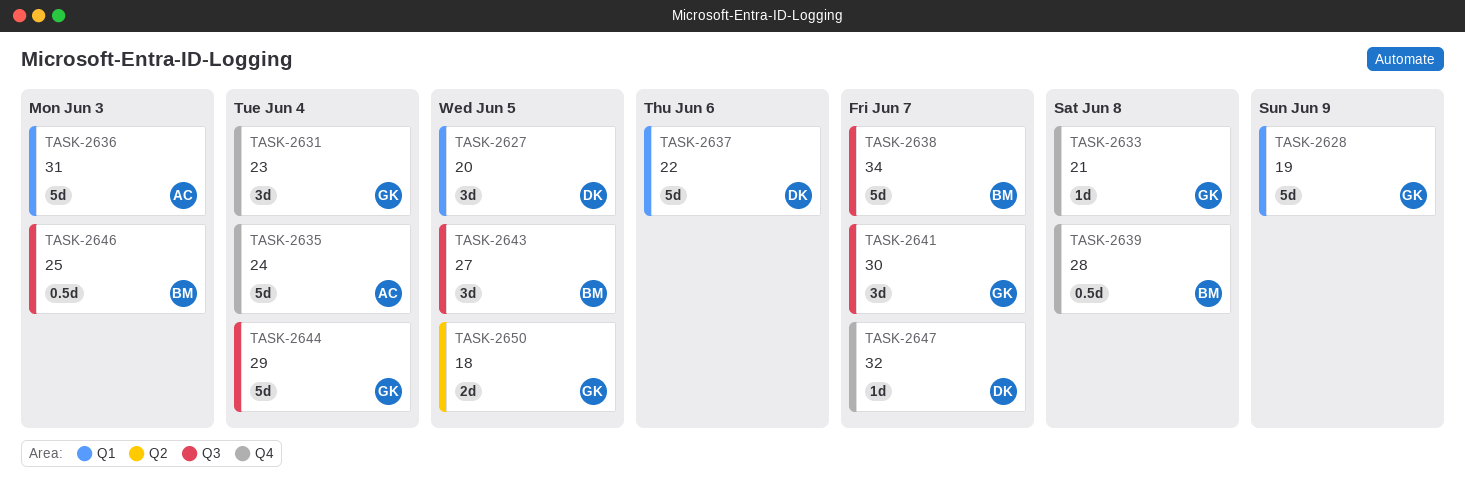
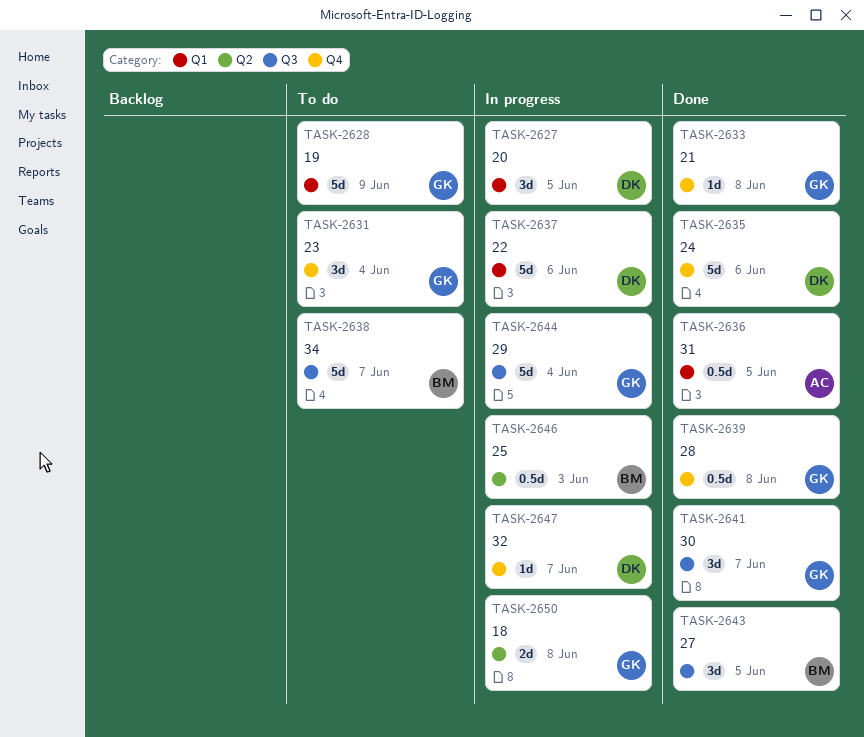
TASK-2635, owner: AC -> DK
TASK-2635, due: Jun 4 -> Jun 6
TASK-2636, estimate: 5d -> 0.5d
TASK-2636, due: Jun 3 -> Jun 5
TASK-2639, owner: BM -> GK
TASK-2646, label: Q3 -> Q2
TASK-2650, due: Jun 5 -> Jun 8

